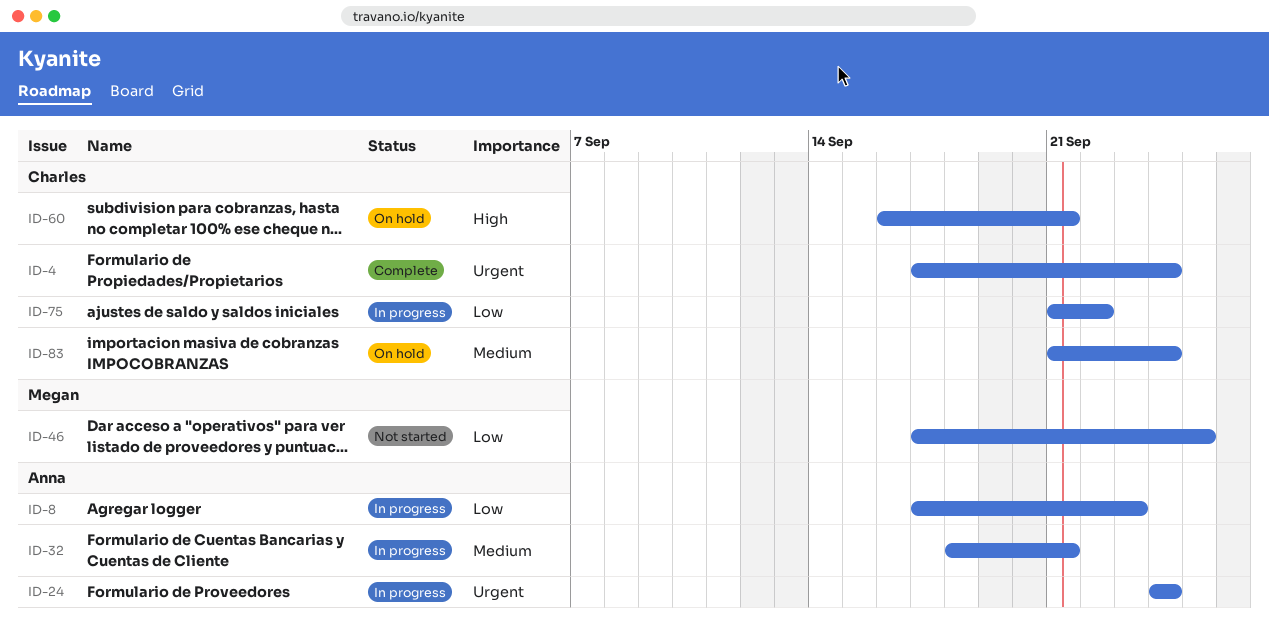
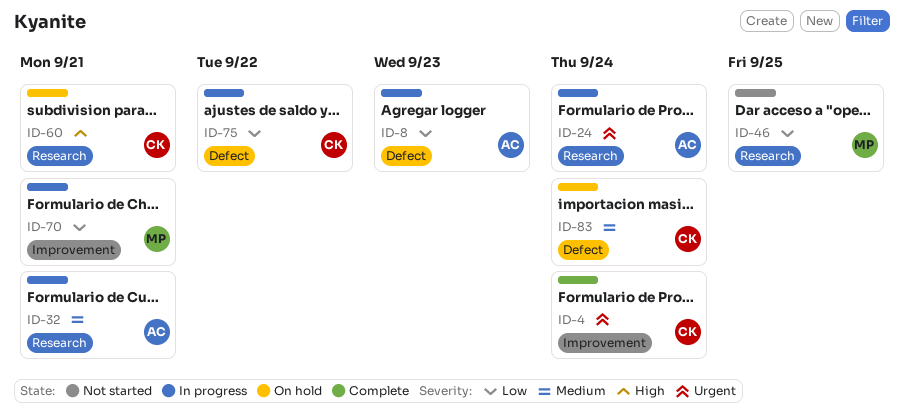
ID-70: none -> present

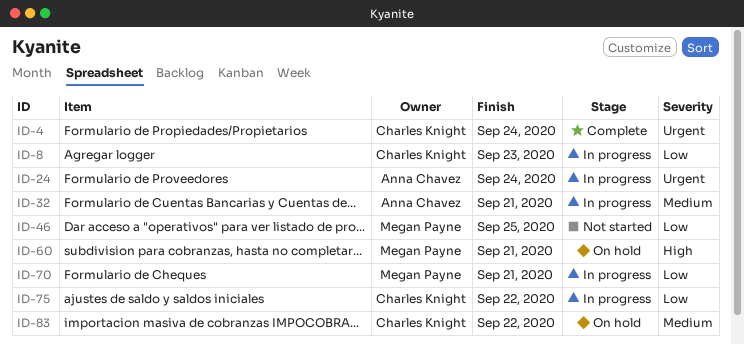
ID-8, owner: Anna Chavez -> Charles Knight
ID-60, owner: Charles Knight -> Megan Payne
ID-83, due: Sep 24 -> Sep 22

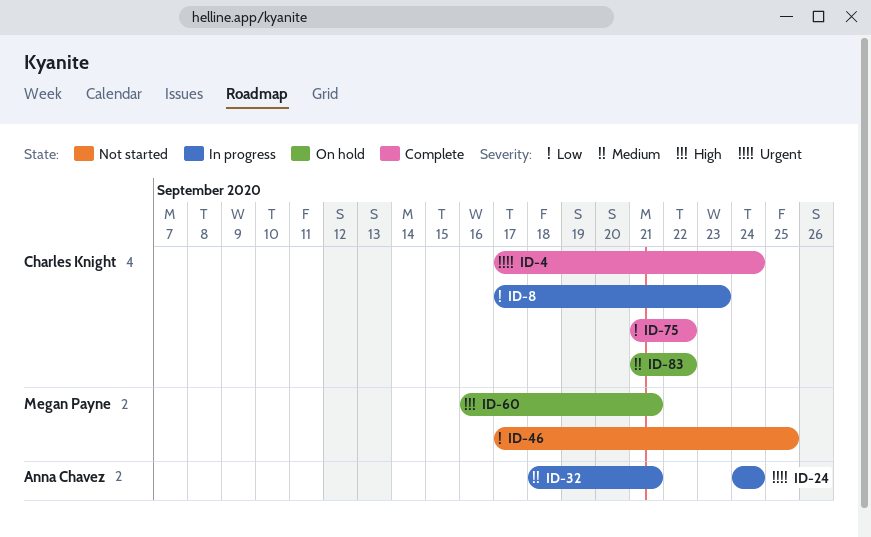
ID-70: present -> none
ID-75, status: In progress -> Complete

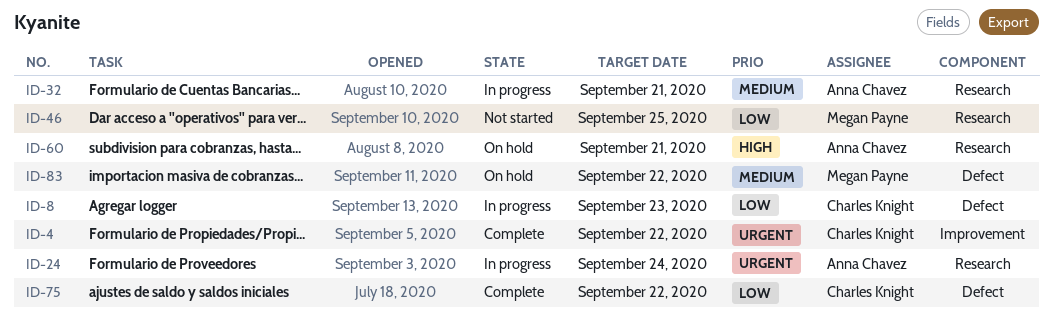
ID-4, due: Sep 24 -> Sep 22
ID-60, owner: Megan Payne -> Anna Chavez
ID-83, owner: Charles Knight -> Megan Payne

